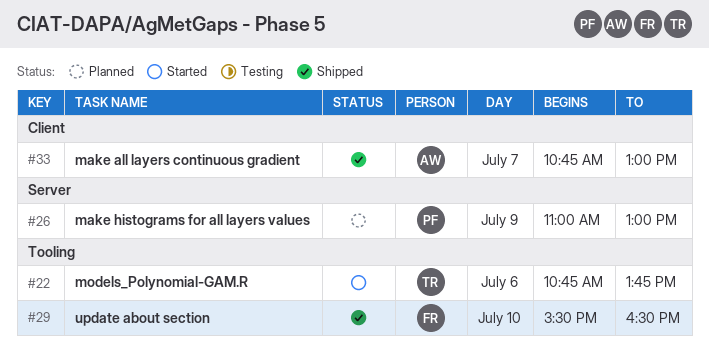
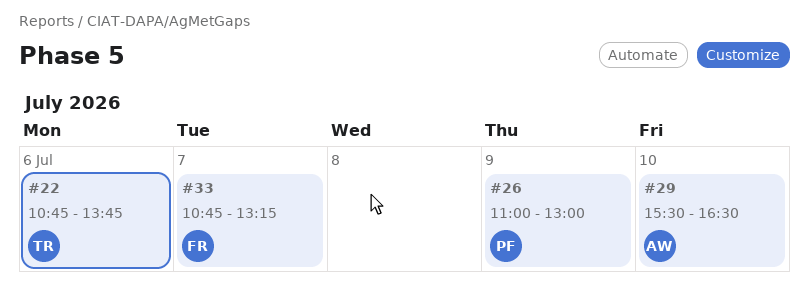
#29, owner: FR -> AW
#33, owner: AW -> FR
#33, ends: 13:00 -> 13:15

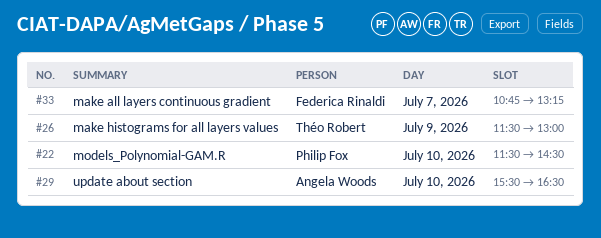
#22, owner: Théo Robert -> Philip Fox
#22, day: Jul 6 -> Jul 10
#22, begins: 10:45 -> 11:30
#22, ends: 13:45 -> 14:30
#26, owner: Philip Fox -> Théo Robert
#26, begins: 11:00 -> 11:30

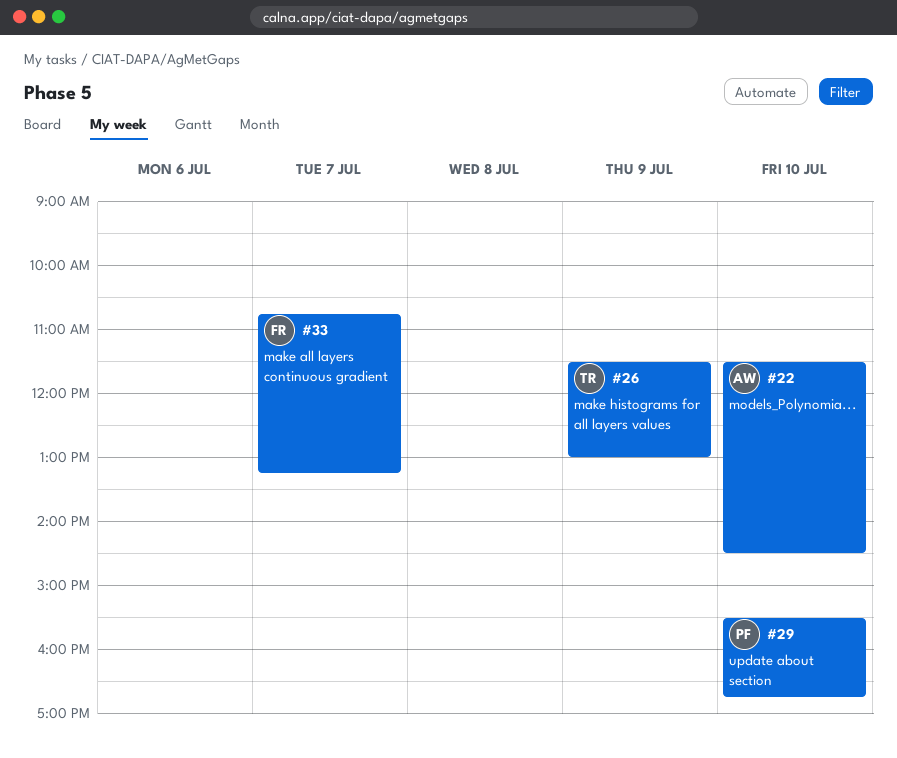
#22, owner: Philip Fox -> Angela Woods
#29, owner: Angela Woods -> Philip Fox
#29, ends: 16:30 -> 16:45

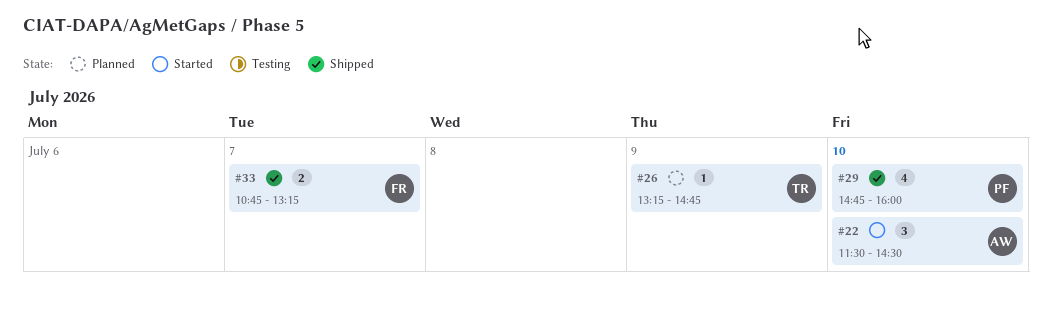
#26, begins: 11:30 -> 13:15
#26, ends: 13:00 -> 14:45
#29, begins: 15:30 -> 14:45
#29, ends: 16:45 -> 16:00

